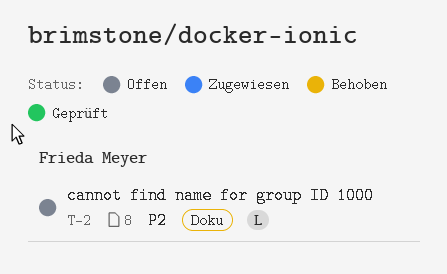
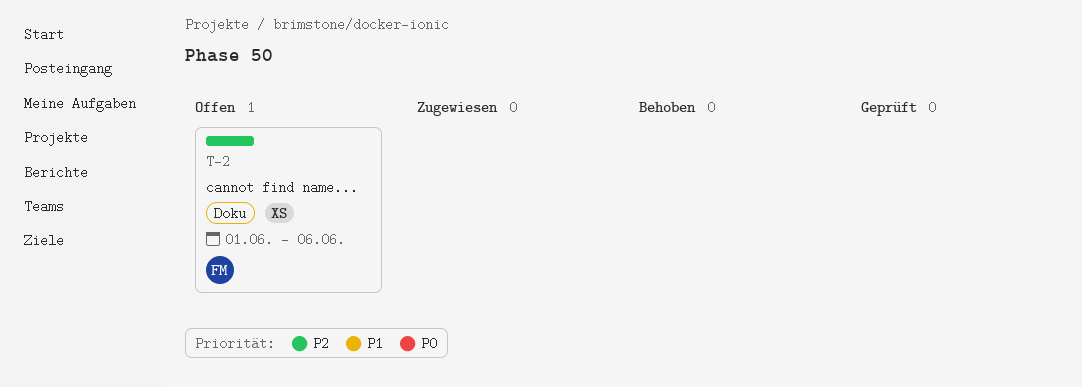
T-2, estimate: L -> XS

